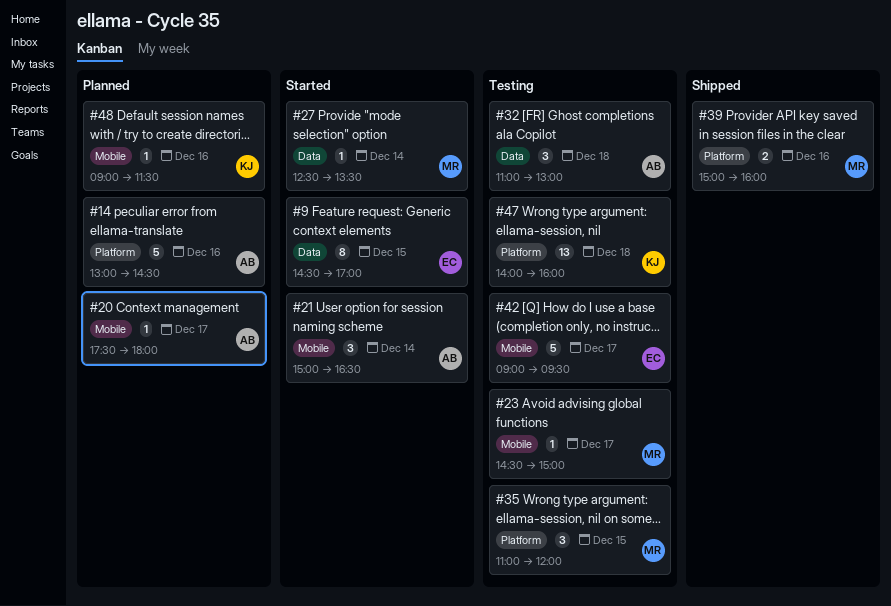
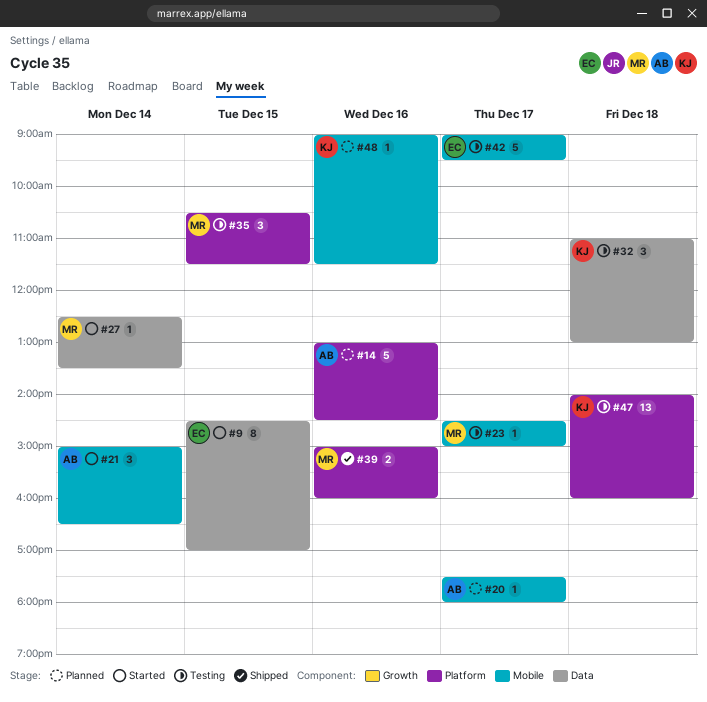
#32, owner: AB -> KJ
#35, begins: 11:00 -> 10:30
#35, ends: 12:00 -> 11:30

